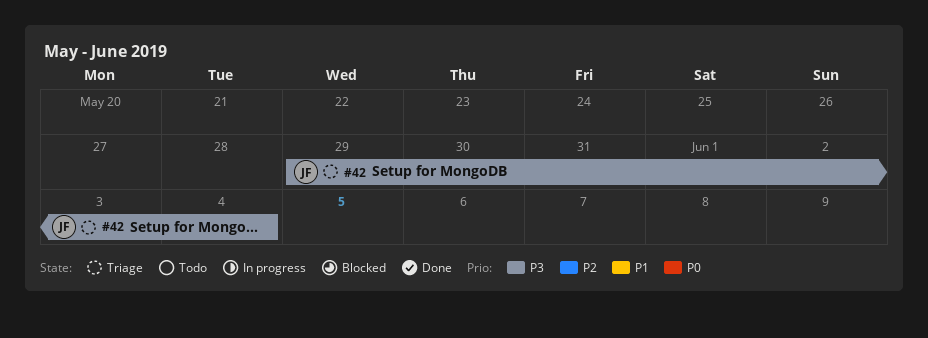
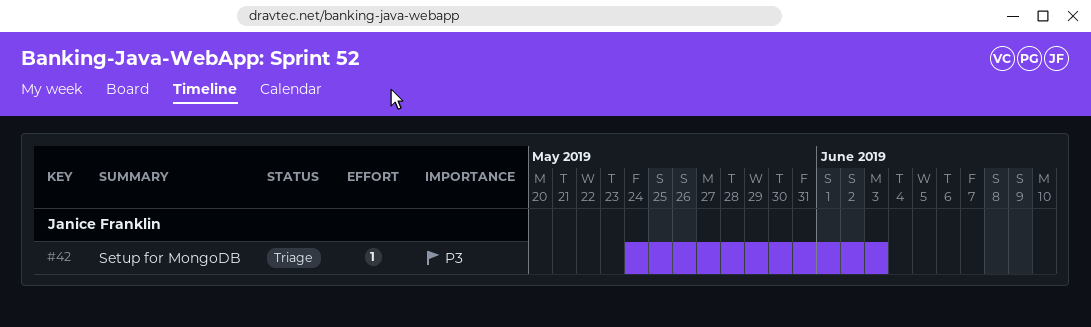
#42, start: May 29 -> May 24
#42, due: Jun 4 -> Jun 3

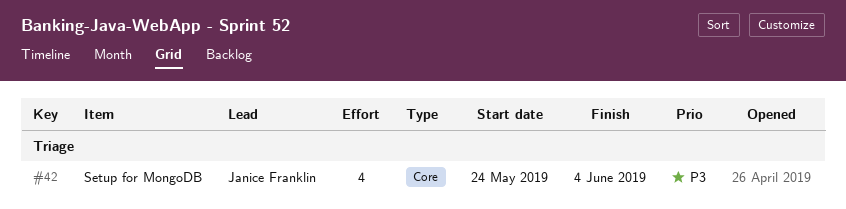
#42, estimate: 1 -> 4
#42, due: Jun 3 -> Jun 4

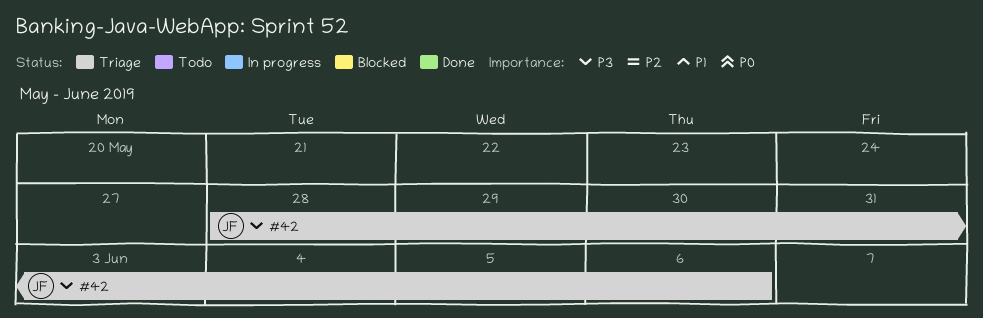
#42, start: May 24 -> May 28
#42, due: Jun 4 -> Jun 6

